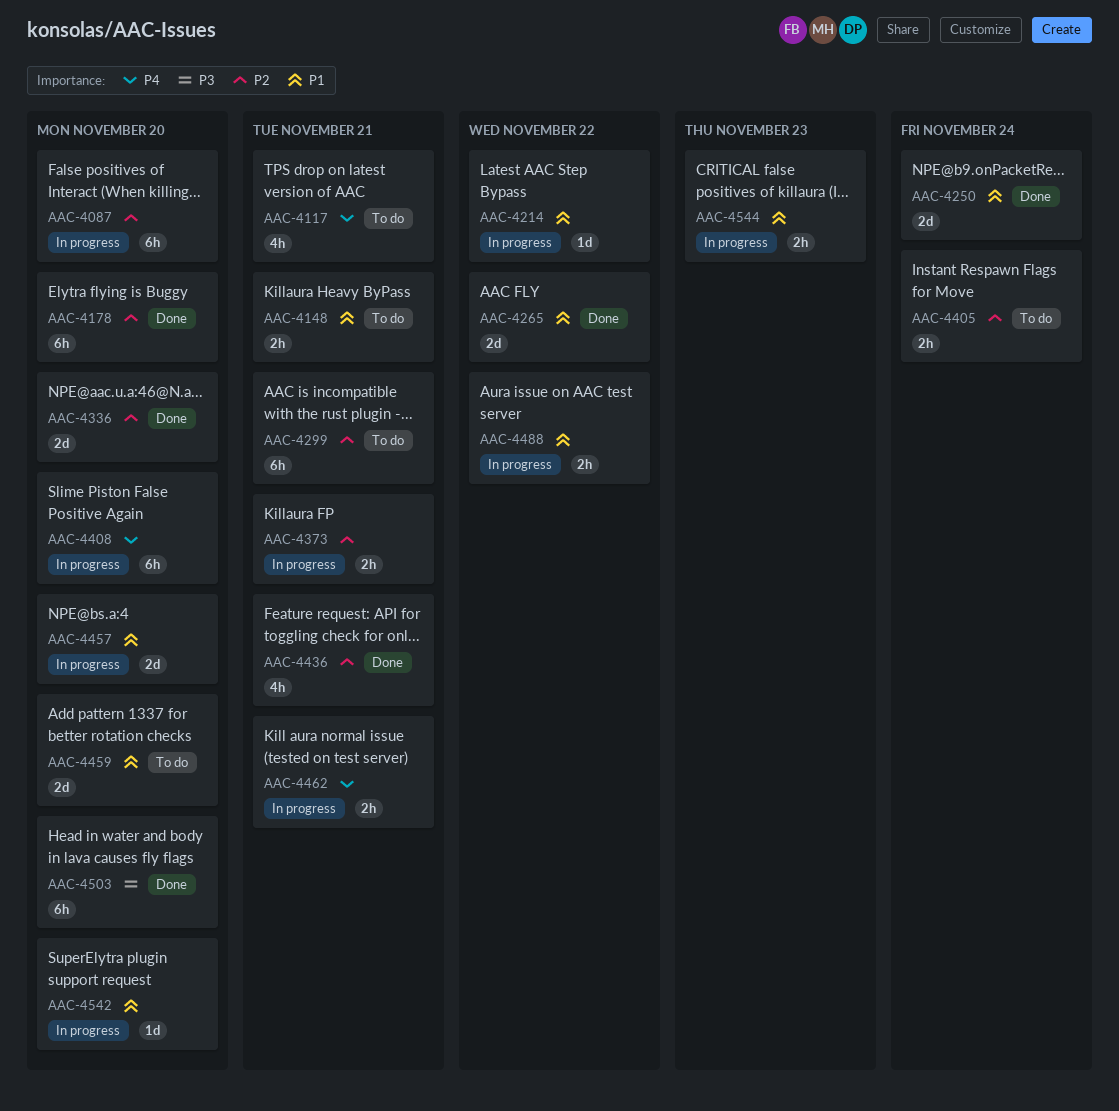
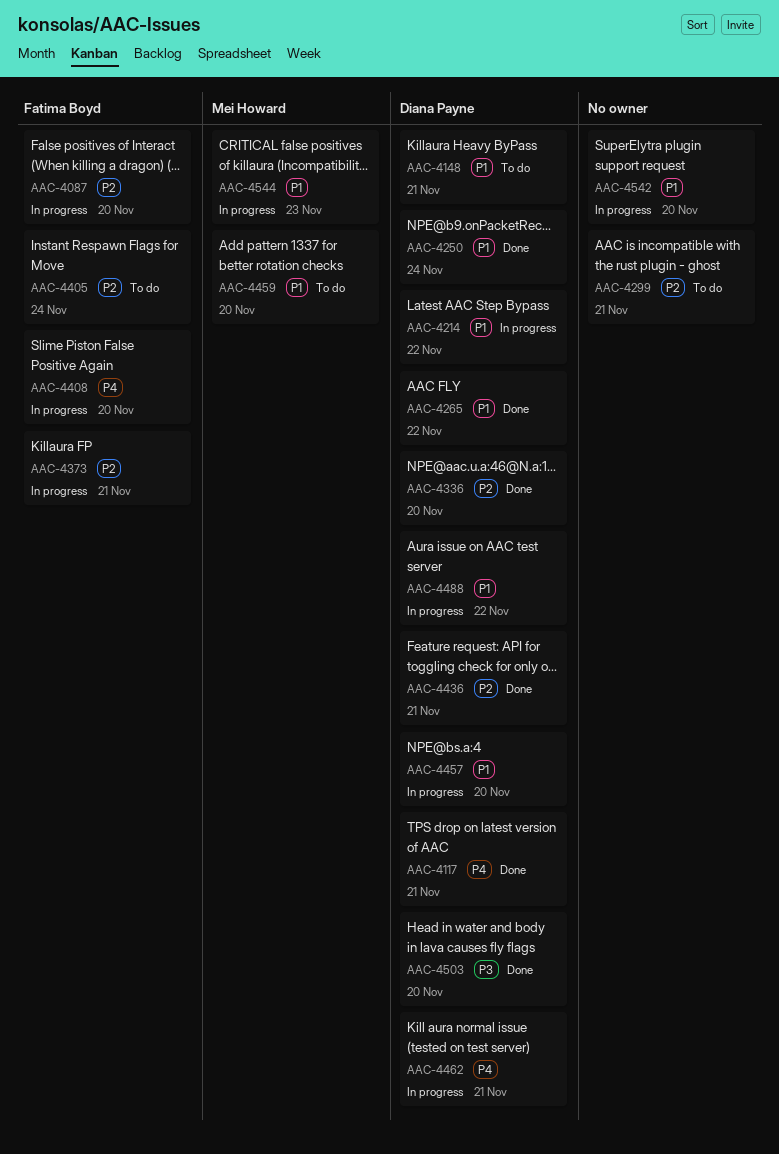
AAC-4117, status: To do -> Done
AAC-4178: present -> none

